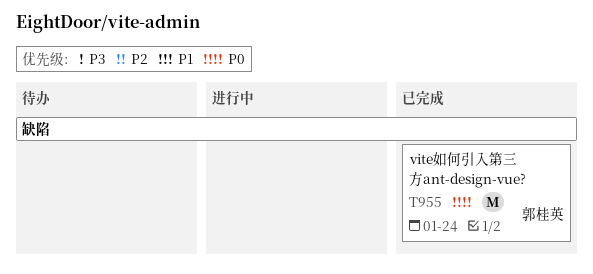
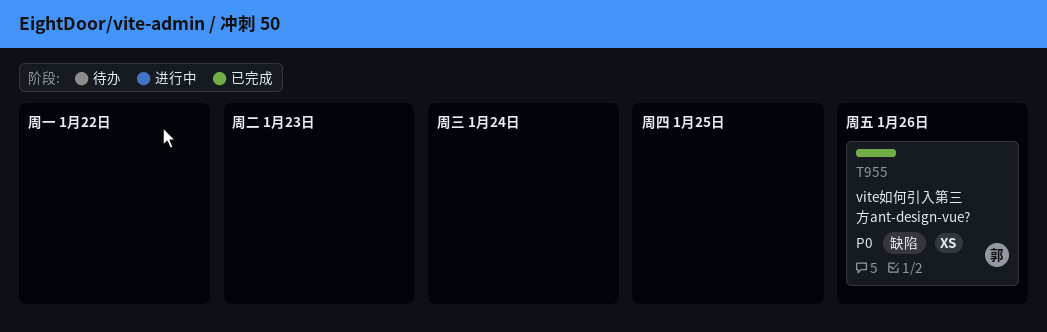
T955, estimate: M -> XS
T955, due: Jan 24 -> Jan 26

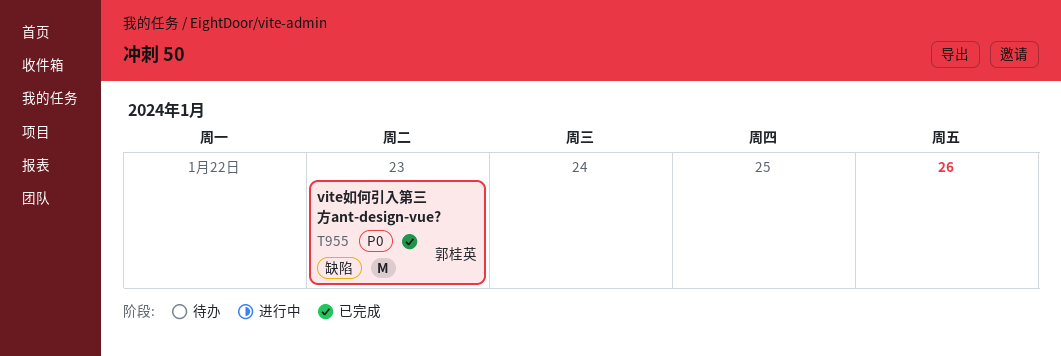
T955, estimate: XS -> M
T955, due: Jan 26 -> Jan 23

